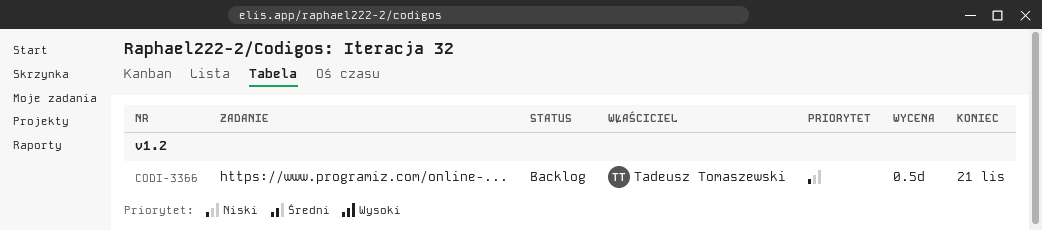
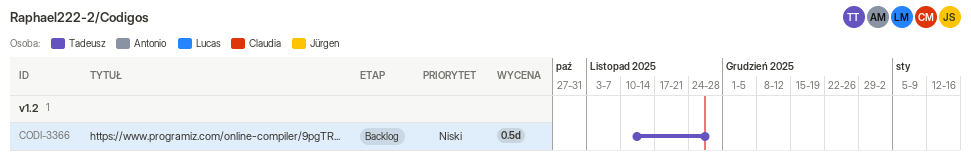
CODI-3366, due: Nov 21 -> Nov 28

